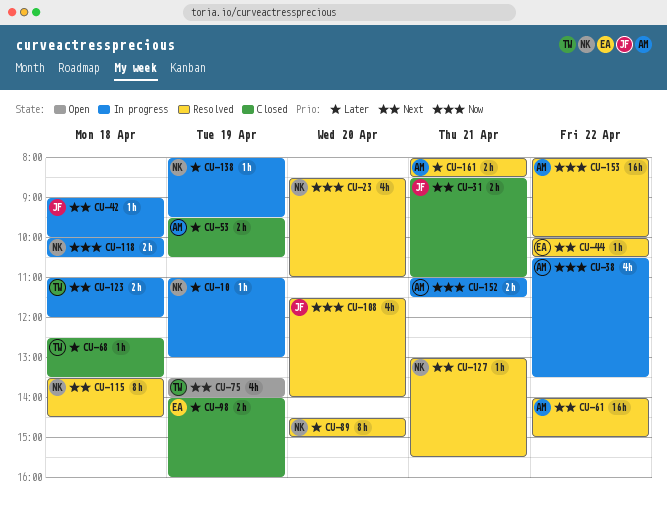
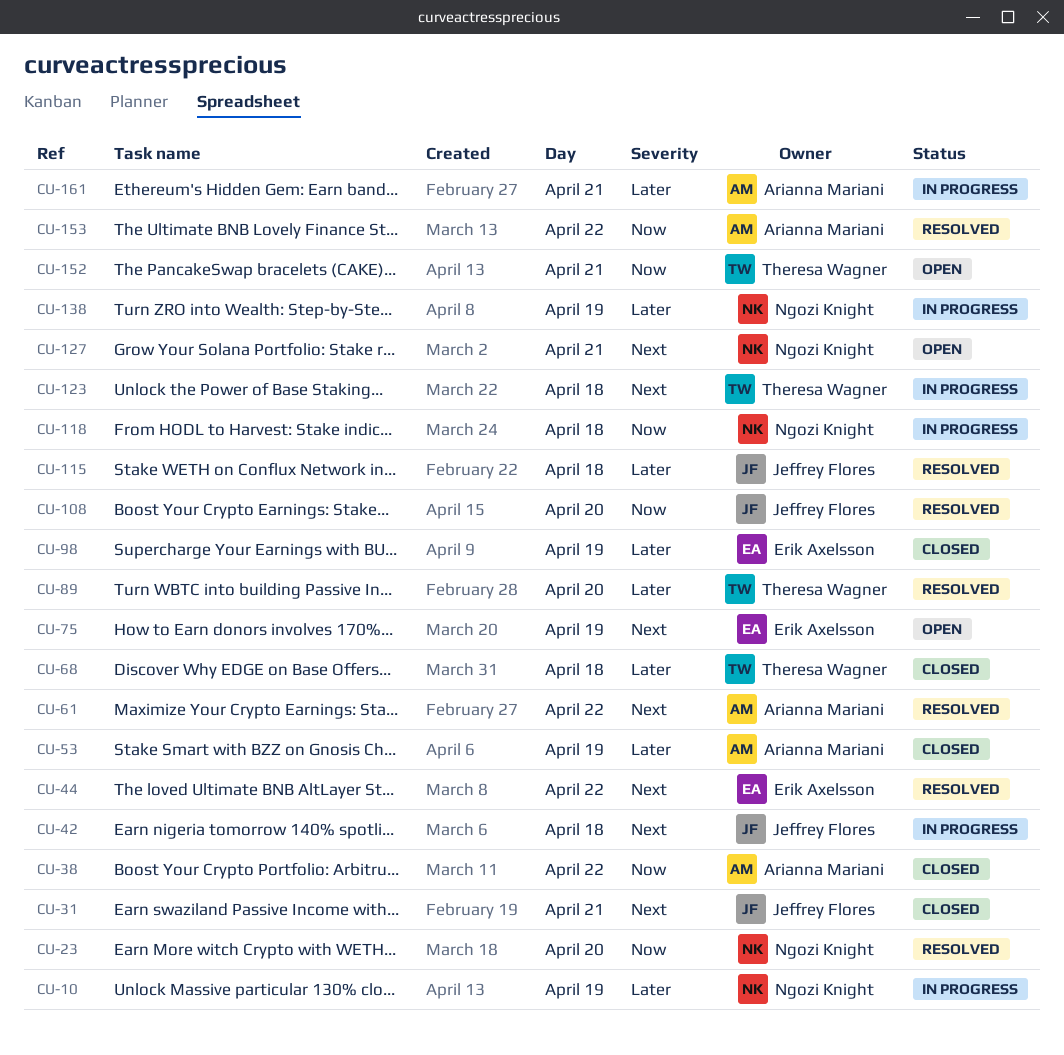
CU-38, status: In progress -> Closed
CU-75, owner: Theresa Wagner -> Erik Axelsson
CU-89, owner: Ngozi Knight -> Theresa Wagner
CU-115, owner: Ngozi Knight -> Jeffrey Flores
CU-115, priority: Next -> Later
CU-127, status: Resolved -> Open
CU-152, status: In progress -> Open
CU-152, owner: Arianna Mariani -> Theresa Wagner
CU-161, status: Resolved -> In progress

